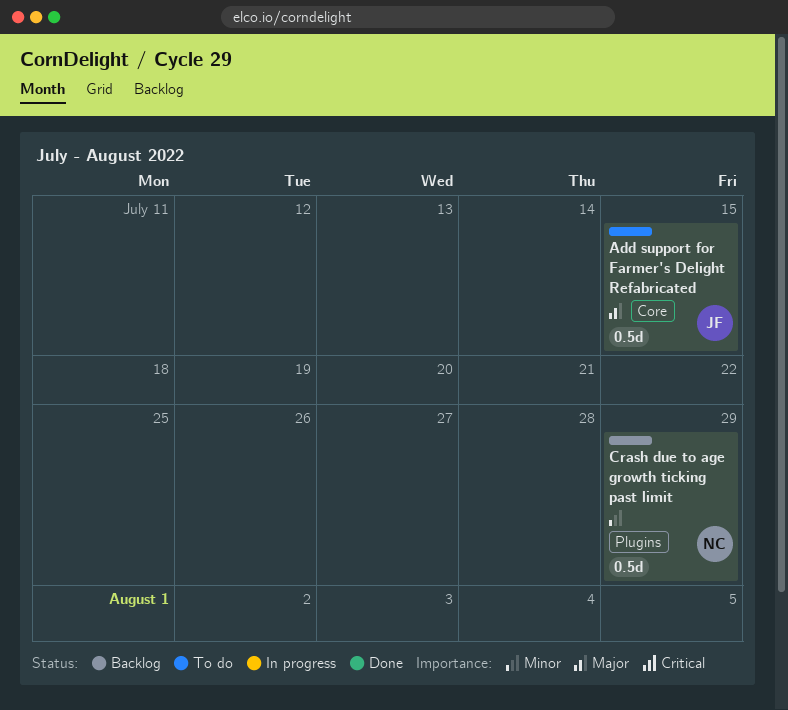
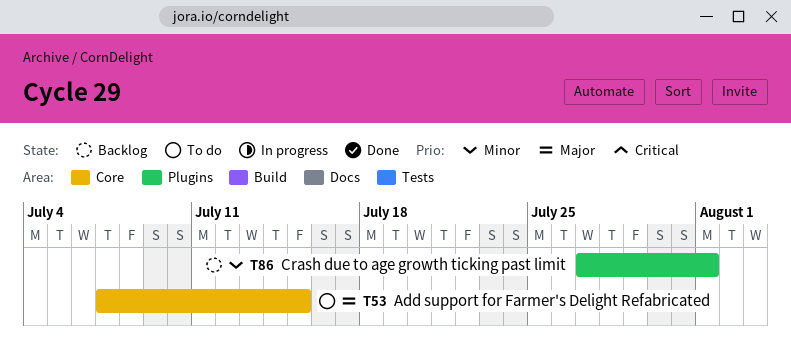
Crash due to age growth ticking past limit, due: Jul 29 -> Aug 1

